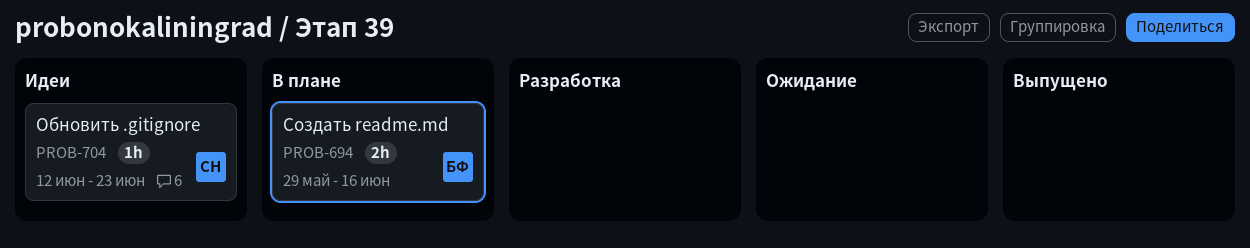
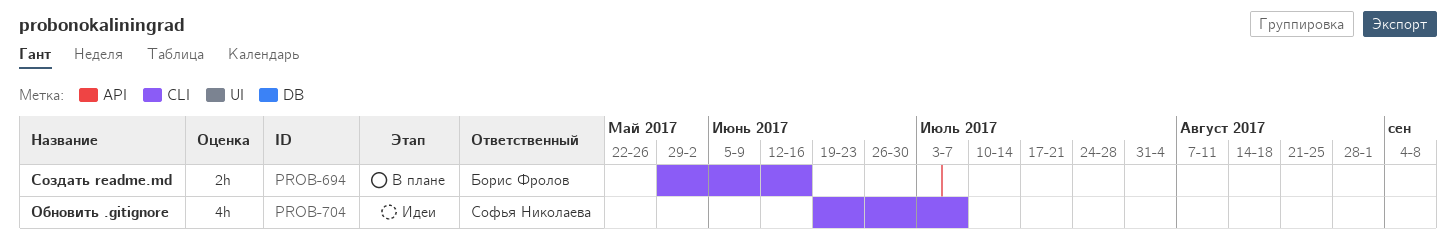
PROB-704, estimate: 1h -> 4h
PROB-704, start: Jun 12 -> Jun 19
PROB-704, due: Jun 23 -> Jul 7

